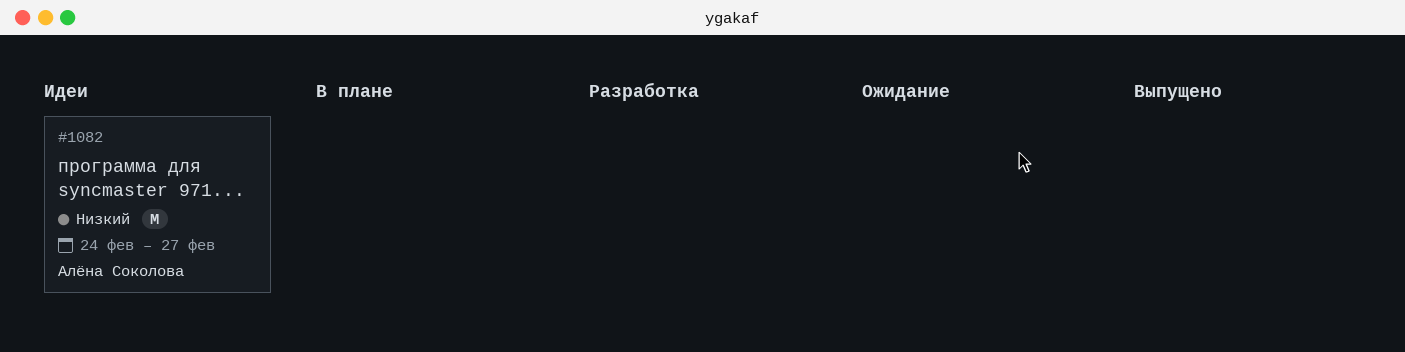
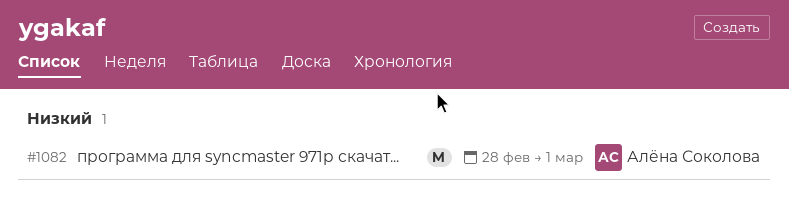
#1082, start: Feb 24 -> Feb 28
#1082, due: Feb 27 -> Mar 1

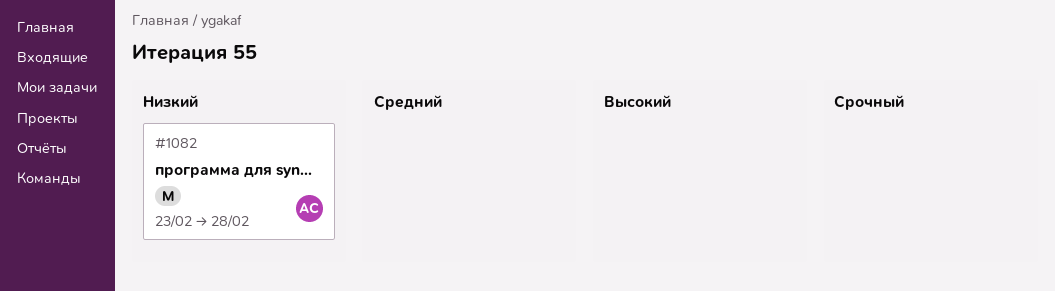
#1082, start: Feb 28 -> Feb 23
#1082, due: Mar 1 -> Feb 28

